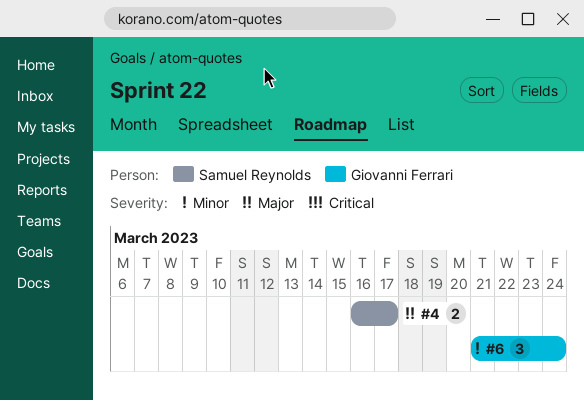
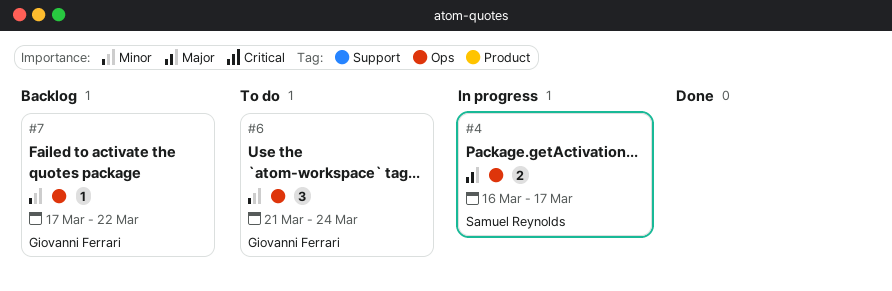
#7: none -> present

